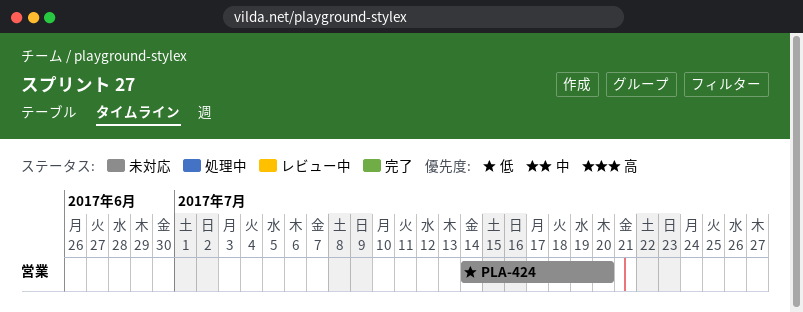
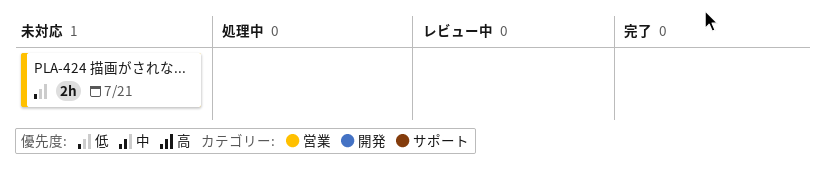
PLA-424, due: Jul 20 -> Jul 21

